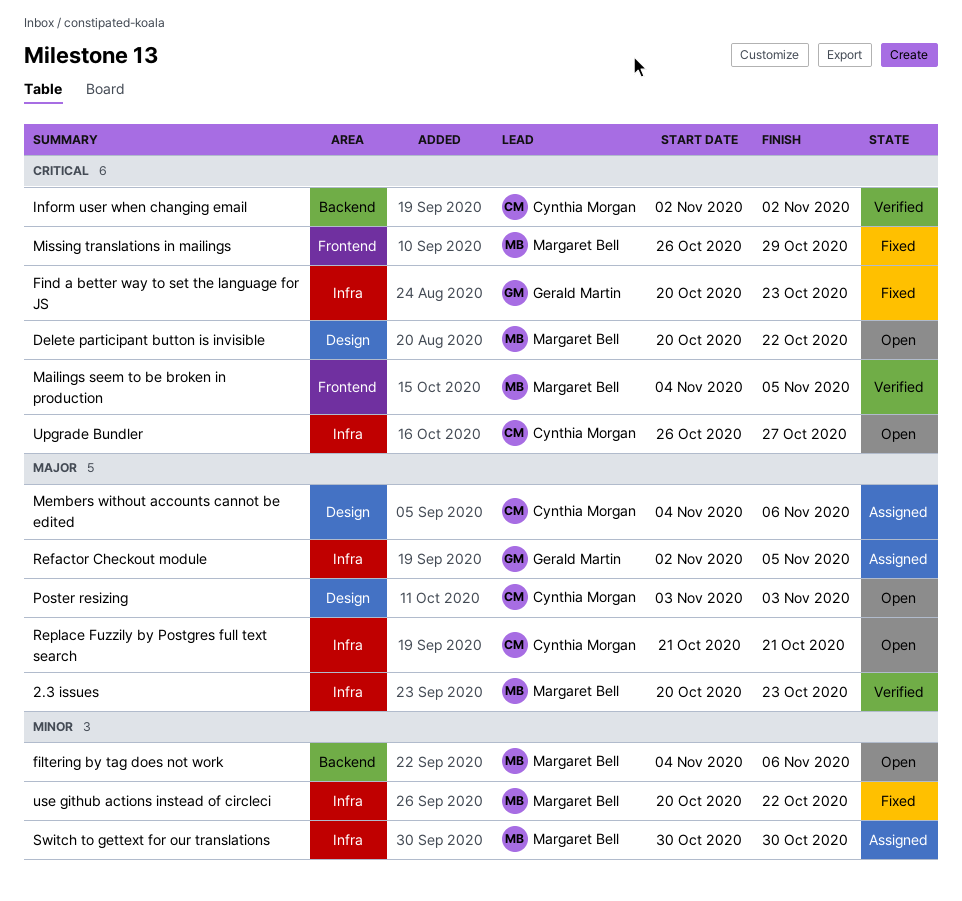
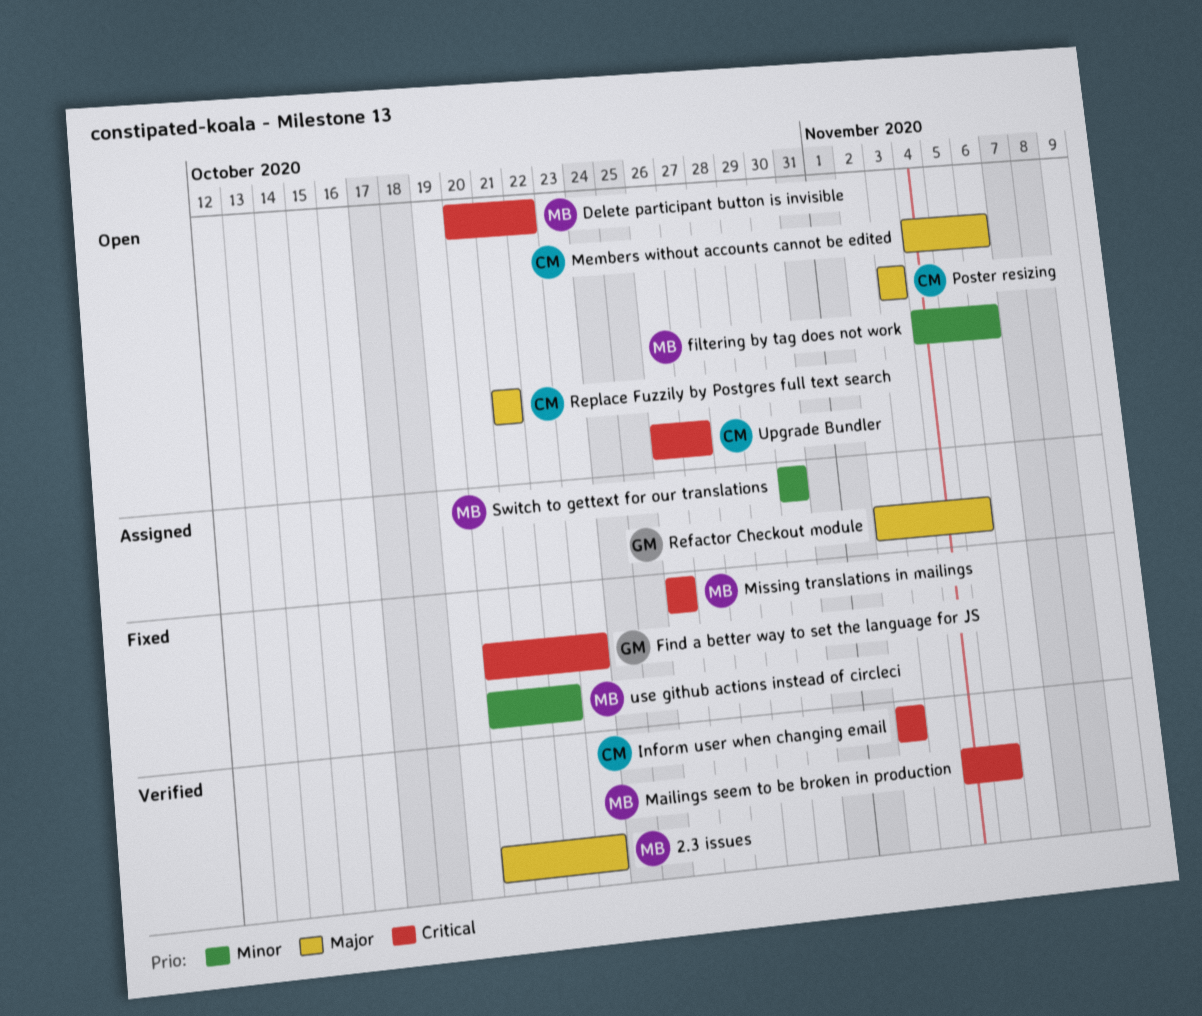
Members without accounts cannot be edited, status: Assigned -> Open
Missing translations in mailings, due: Oct 29 -> Oct 26

